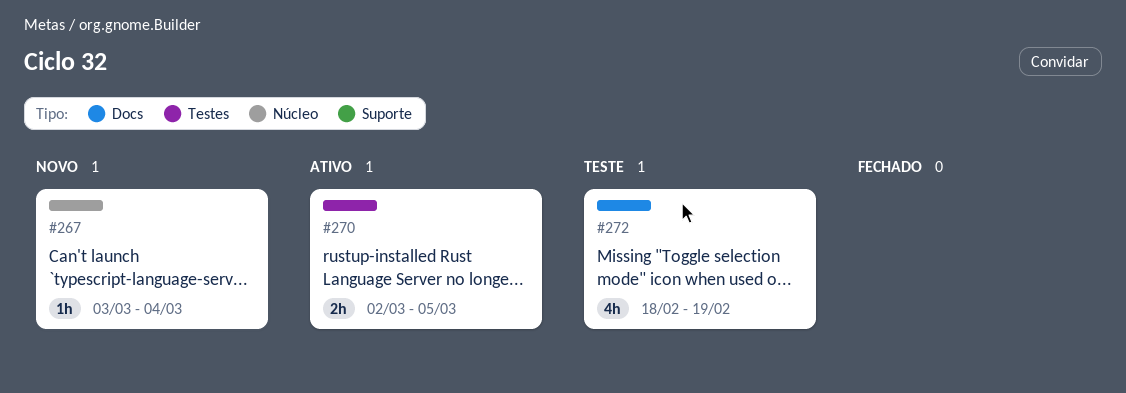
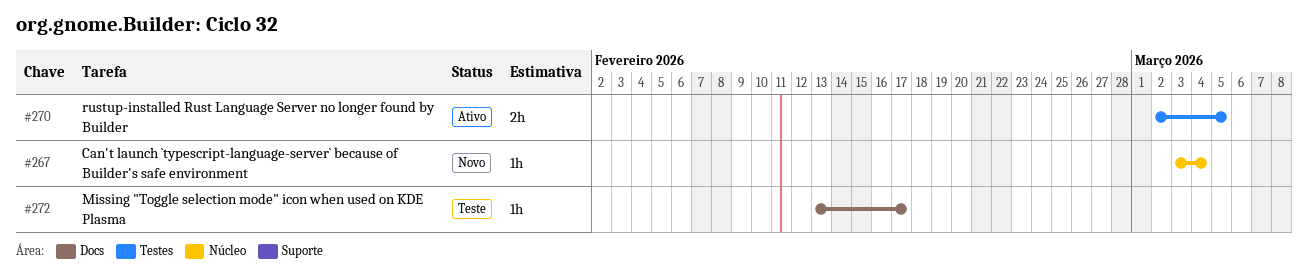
#272, estimate: 4h -> 1h
#272, start: Feb 18 -> Feb 13
#272, due: Feb 19 -> Feb 17

